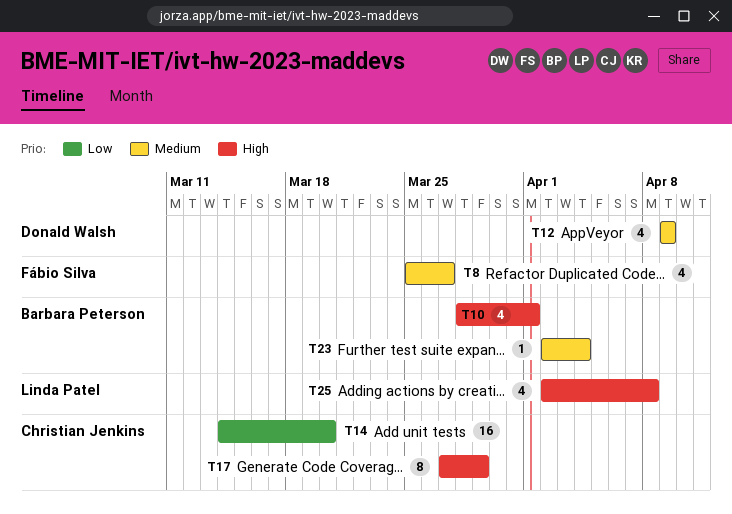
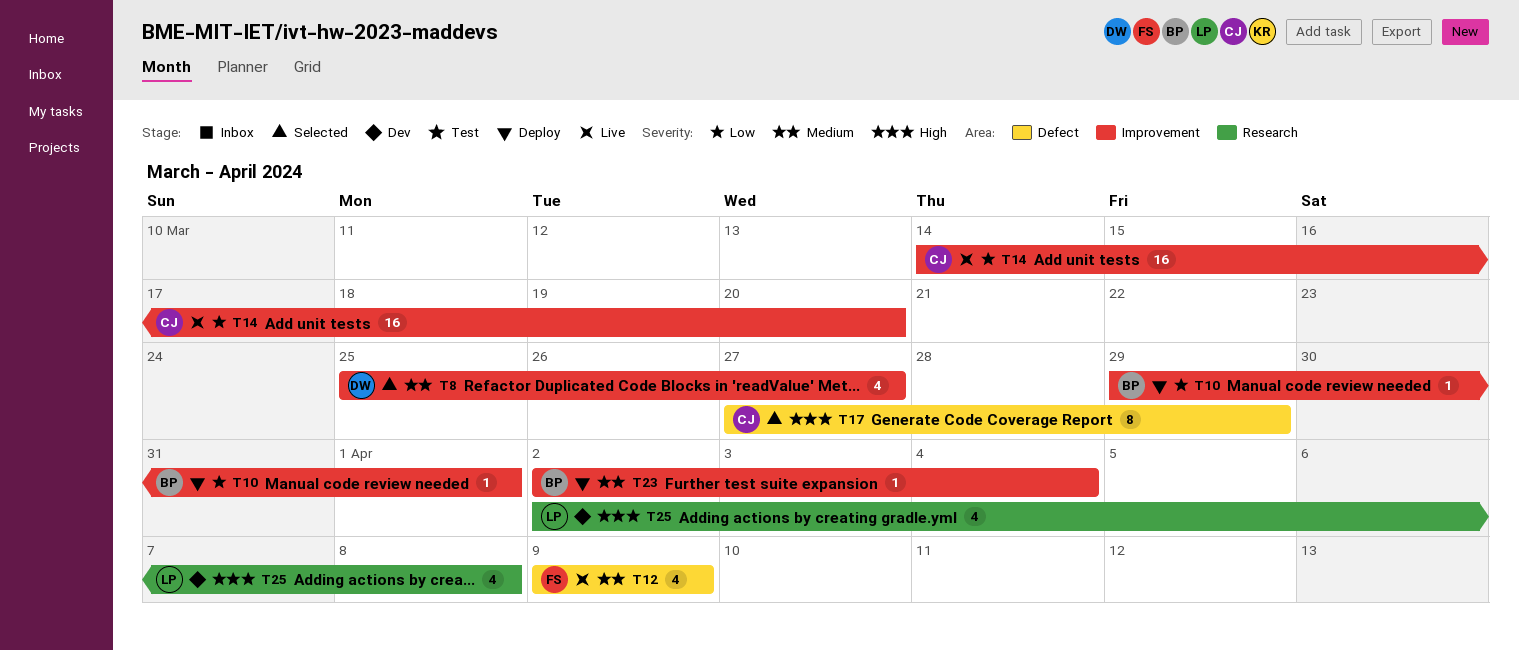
T8, owner: Fábio Silva -> Donald Walsh
T10, priority: High -> Low
T10, estimate: 4 -> 1
T10, start: Mar 28 -> Mar 29
T12, owner: Donald Walsh -> Fábio Silva

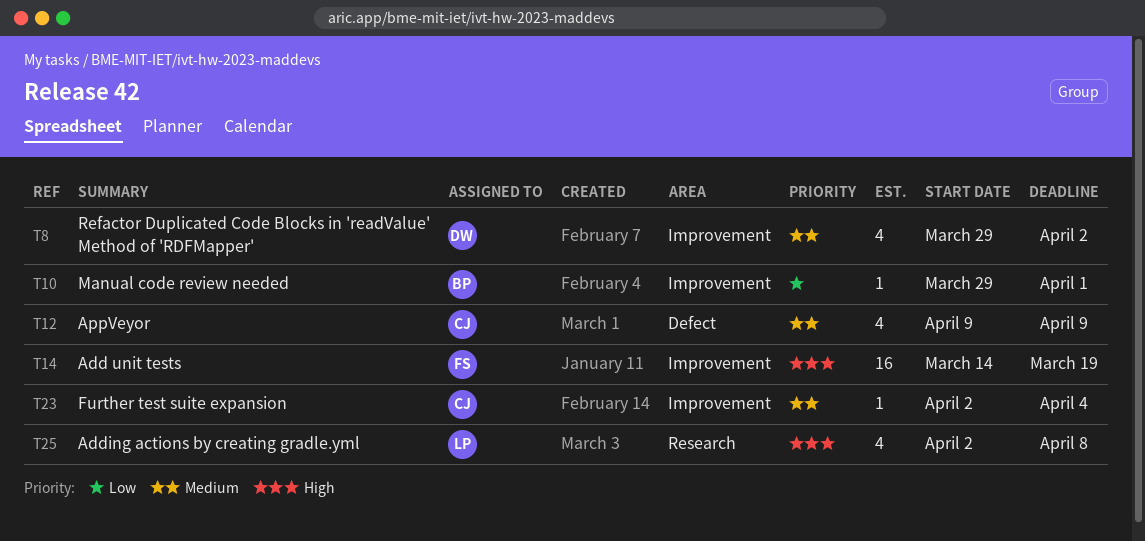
T8, start: Mar 25 -> Mar 29
T8, due: Mar 27 -> Apr 2
T12, owner: FS -> CJ
T14, owner: CJ -> FS
T14, priority: Low -> High
T14, due: Mar 20 -> Mar 19
T17: present -> none
T23, owner: BP -> CJ

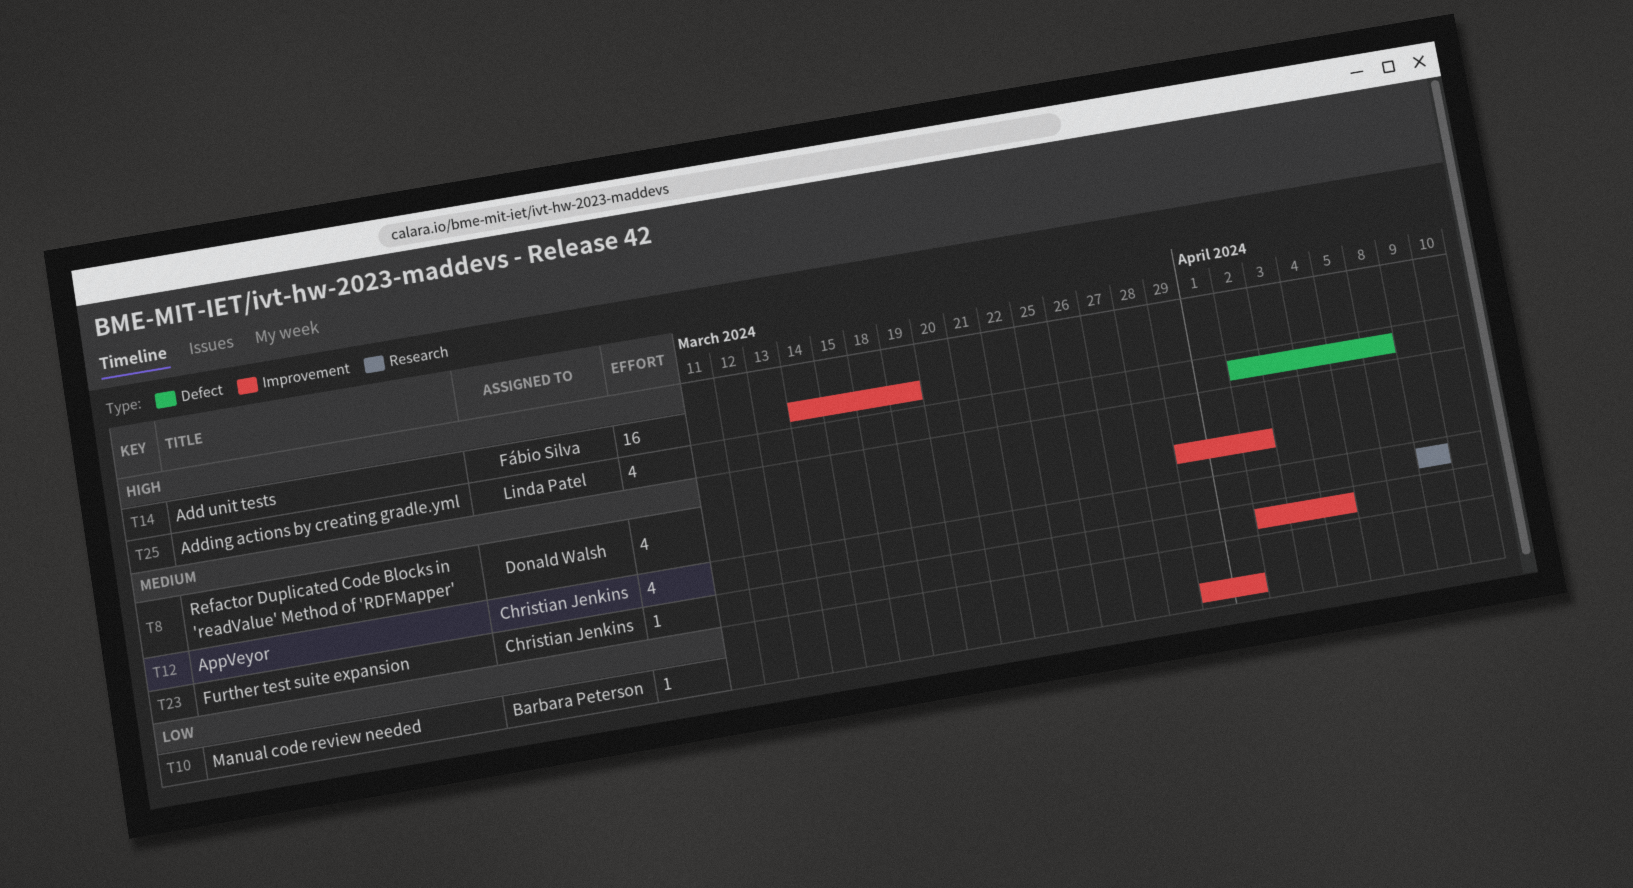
T12, label: Defect -> Research
T25, label: Research -> Defect

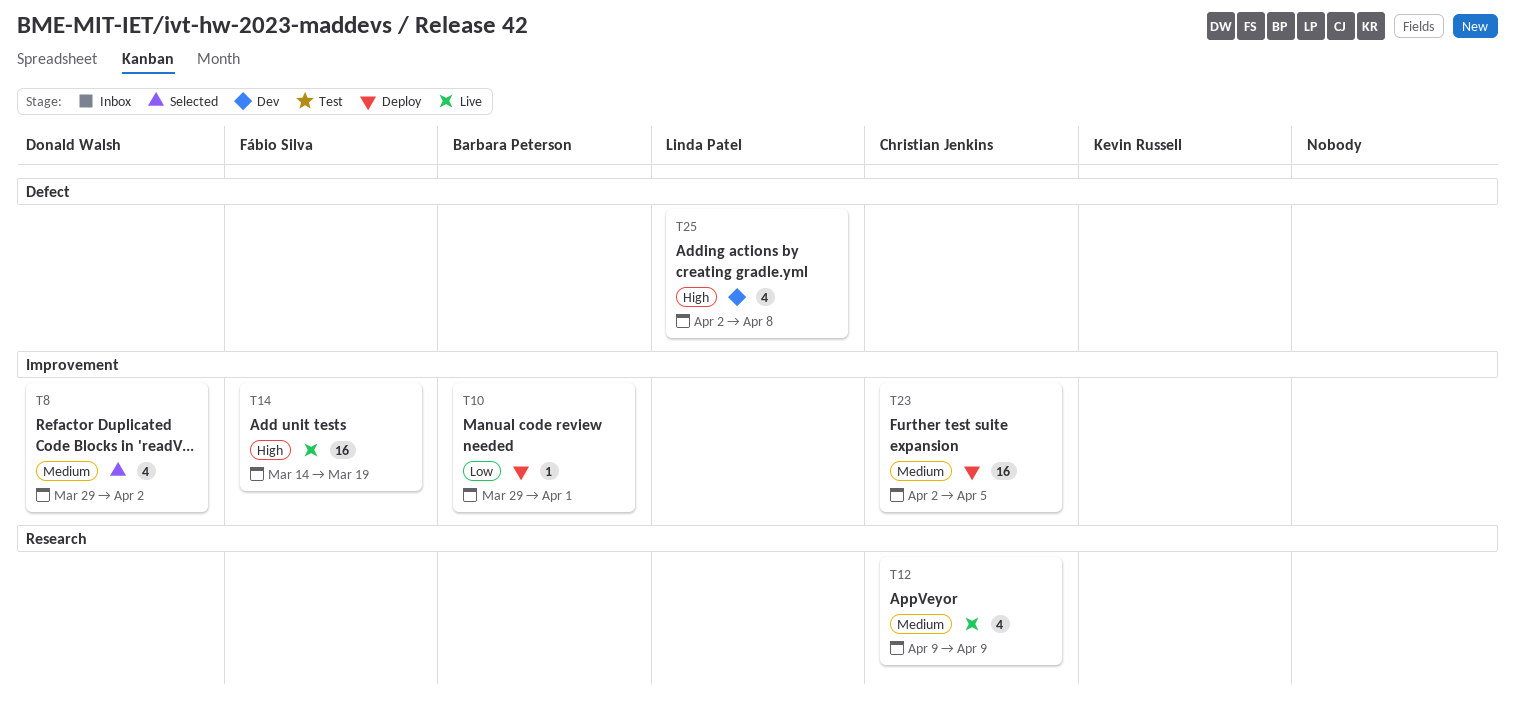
T23, estimate: 1 -> 16
T23, due: Apr 4 -> Apr 5

